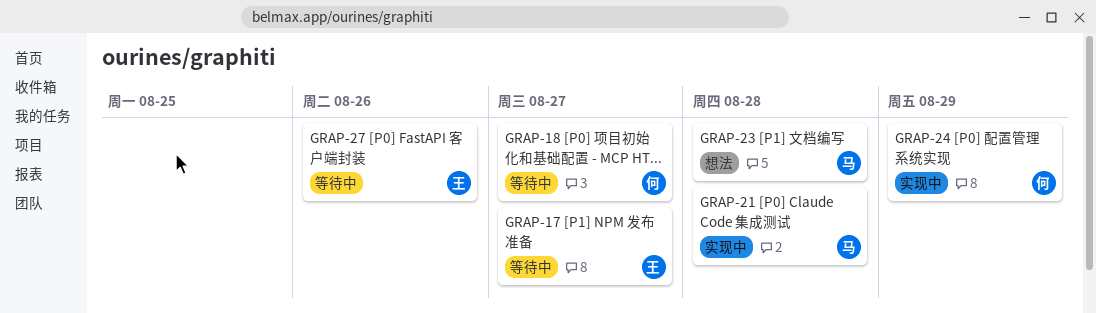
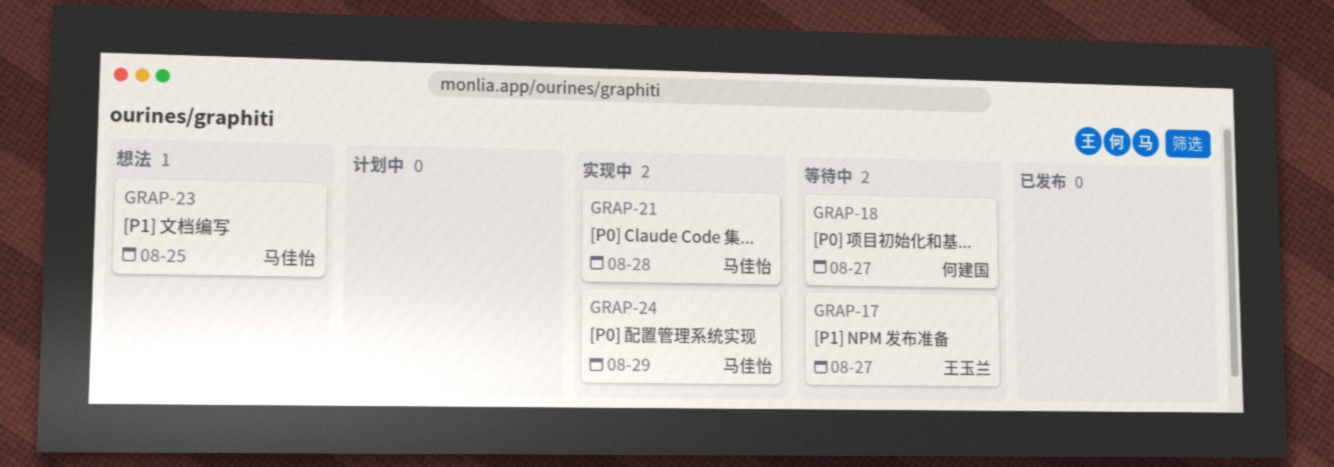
GRAP-23, due: Aug 28 -> Aug 25
GRAP-24, owner: 何建国 -> 马佳怡
GRAP-27: present -> none

